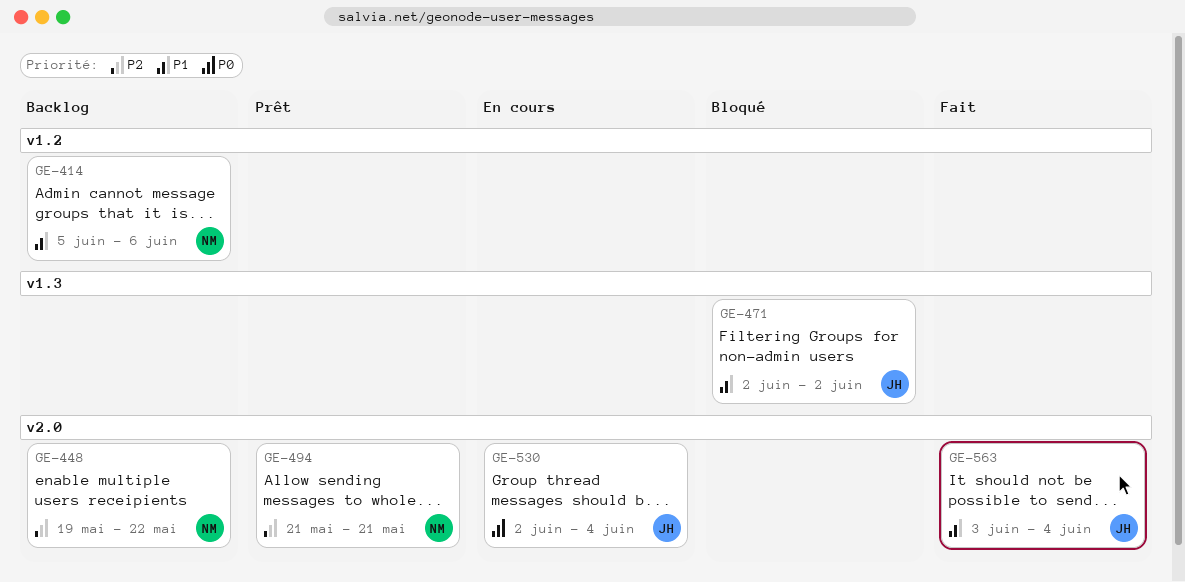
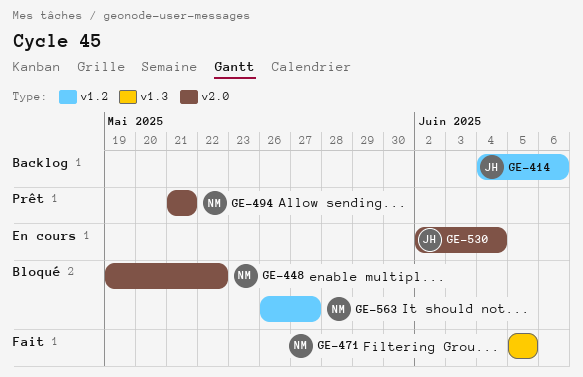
GE-414, owner: NM -> JH
GE-414, start: Jun 5 -> Jun 4
GE-448, status: Backlog -> Bloqué
GE-471, status: Bloqué -> Fait
GE-471, owner: JH -> NM
GE-471, start: Jun 2 -> Jun 5
GE-471, due: Jun 2 -> Jun 5
GE-563, status: Fait -> Bloqué
GE-563, owner: JH -> NM
GE-563, label: v2.0 -> v1.2
GE-563, start: Jun 3 -> May 26
GE-563, due: Jun 4 -> May 27

